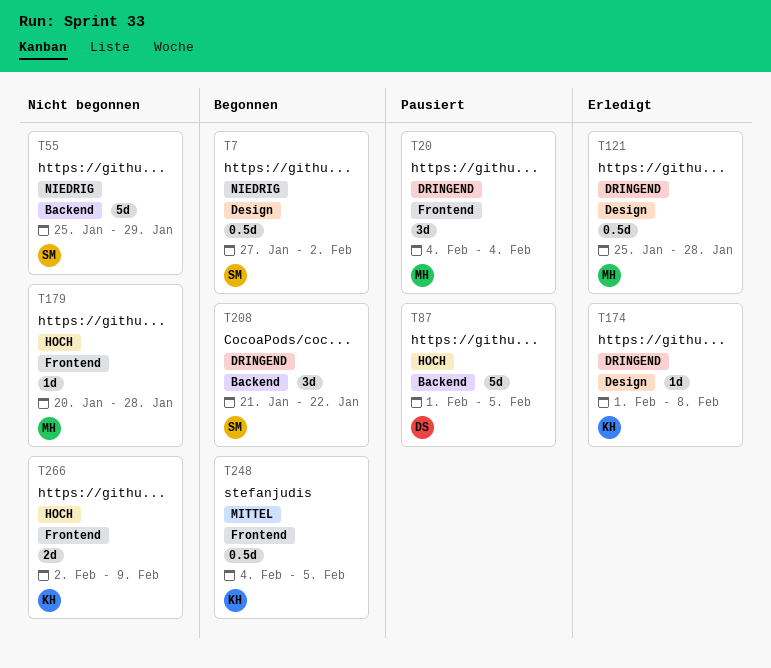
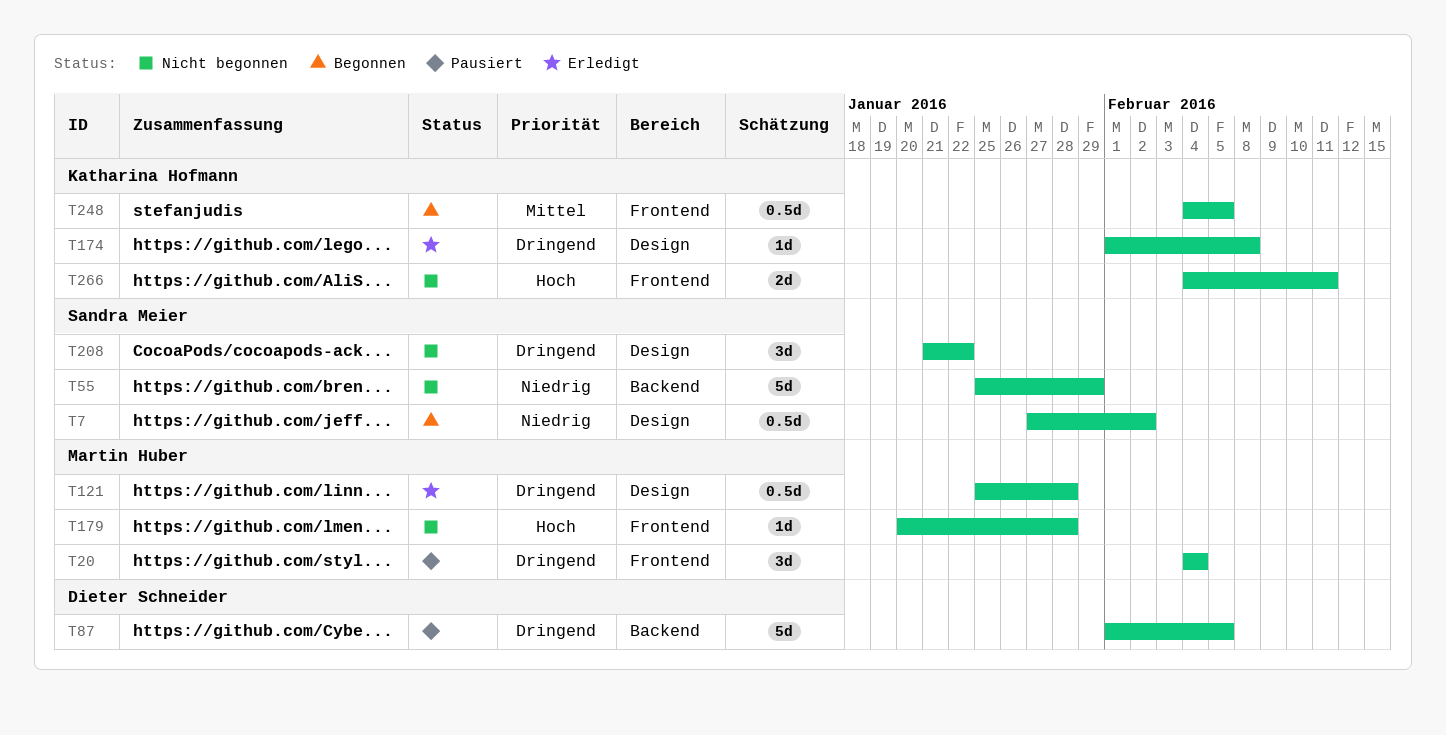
T87, priority: Hoch -> Dringend
T208, status: Begonnen -> Nicht begonnen
T208, label: Backend -> Design
T266, start: Feb 2 -> Feb 4
T266, due: Feb 9 -> Feb 11

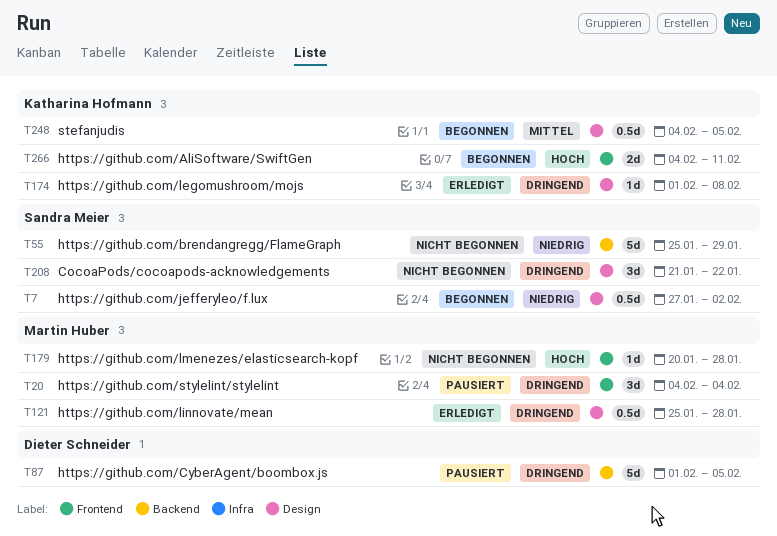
T248, label: Frontend -> Design
T266, status: Nicht begonnen -> Begonnen

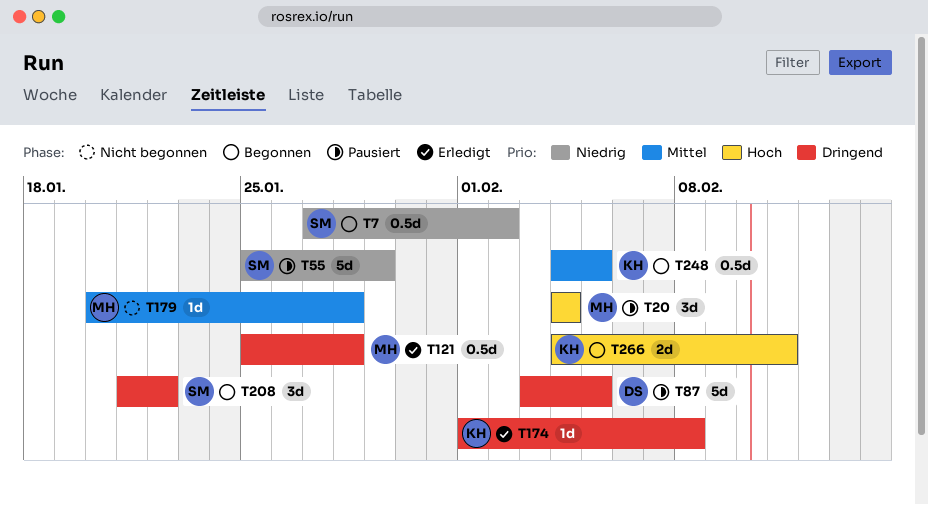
T20, priority: Dringend -> Hoch
T55, status: Nicht begonnen -> Pausiert
T87, start: Feb 1 -> Feb 3
T179, priority: Hoch -> Mittel
T208, status: Nicht begonnen -> Begonnen

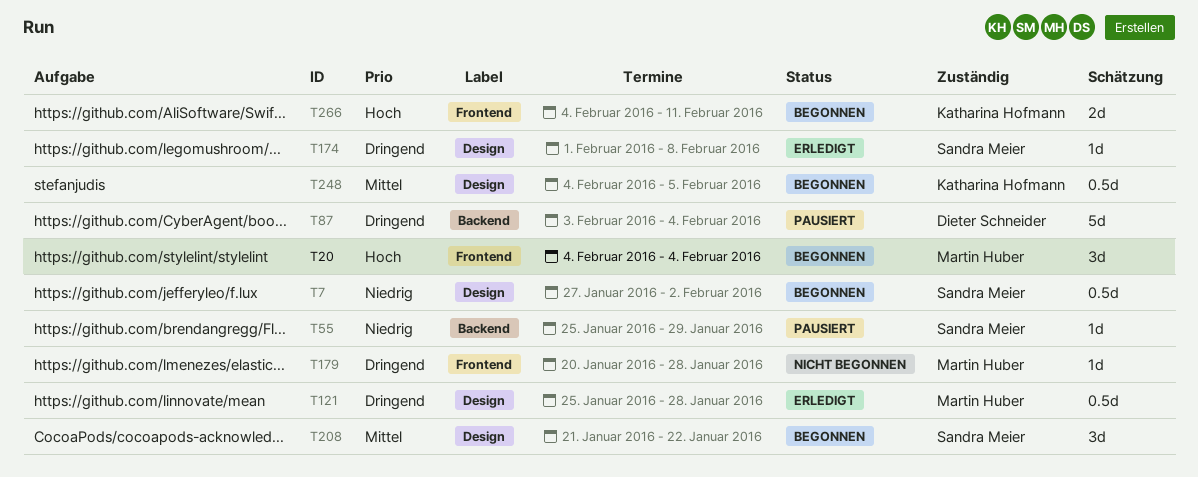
T20, status: Pausiert -> Begonnen
T55, estimate: 5d -> 1d
T87, due: Feb 5 -> Feb 4
T174, owner: Katharina Hofmann -> Sandra Meier
T179, priority: Mittel -> Dringend
T208, priority: Dringend -> Mittel

